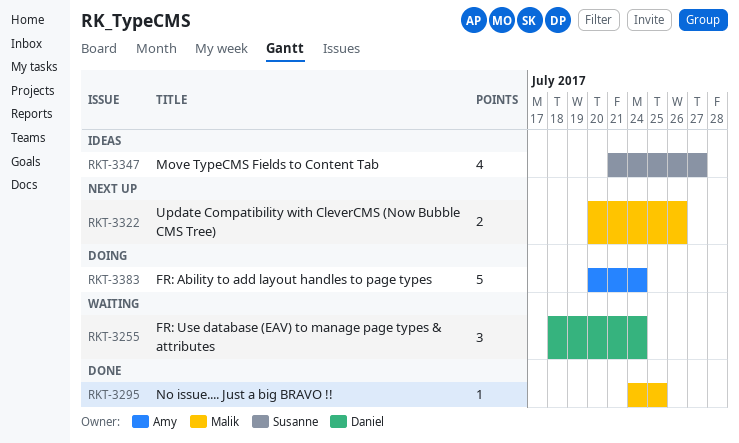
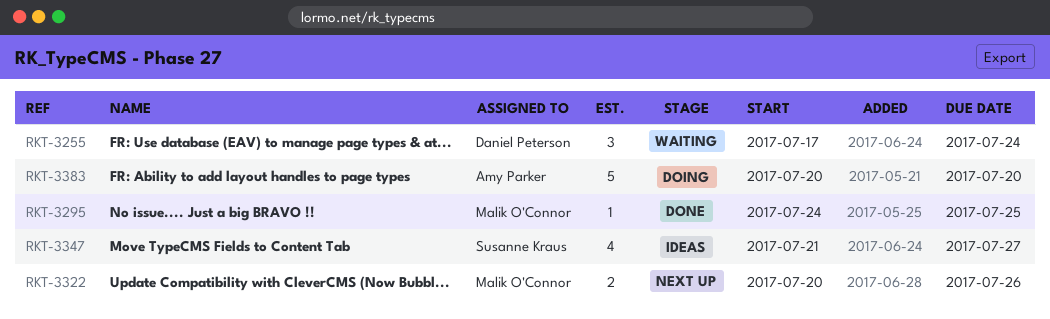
RKT-3255, start: Jul 18 -> Jul 17
RKT-3383, due: Jul 24 -> Jul 20

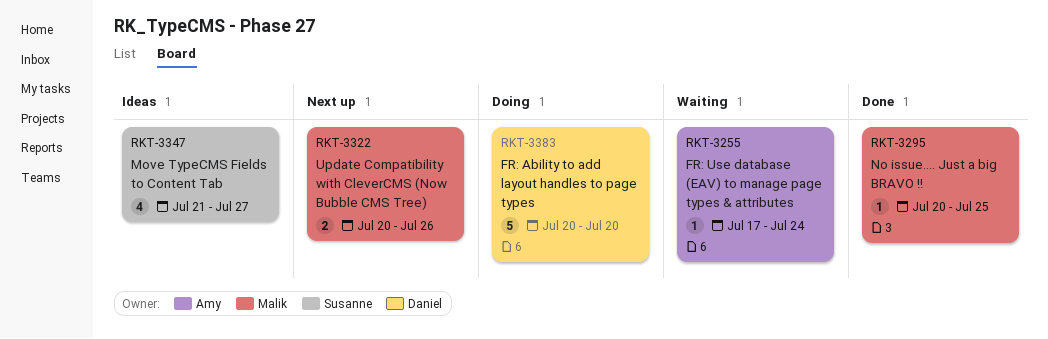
RKT-3255, owner: Daniel Peterson -> Amy Parker
RKT-3255, estimate: 3 -> 1
RKT-3295, start: Jul 24 -> Jul 20
RKT-3383, owner: Amy Parker -> Daniel Peterson

